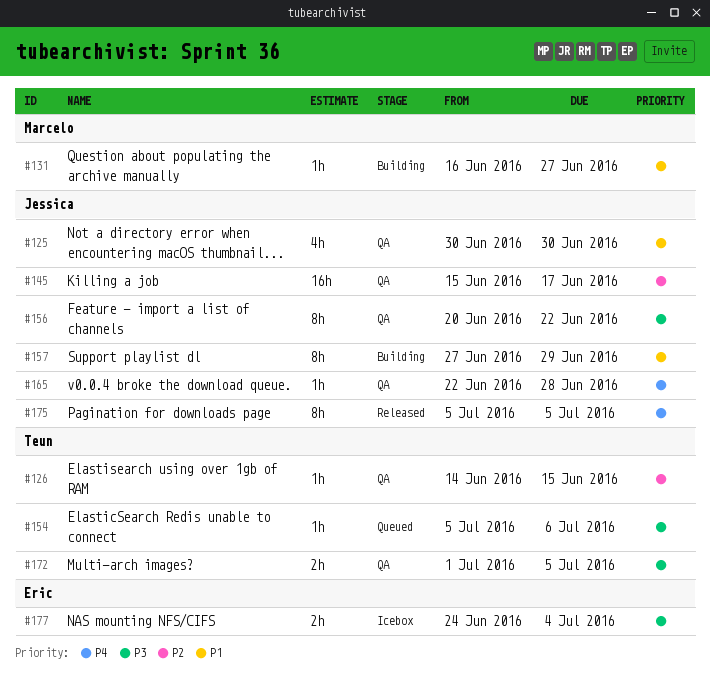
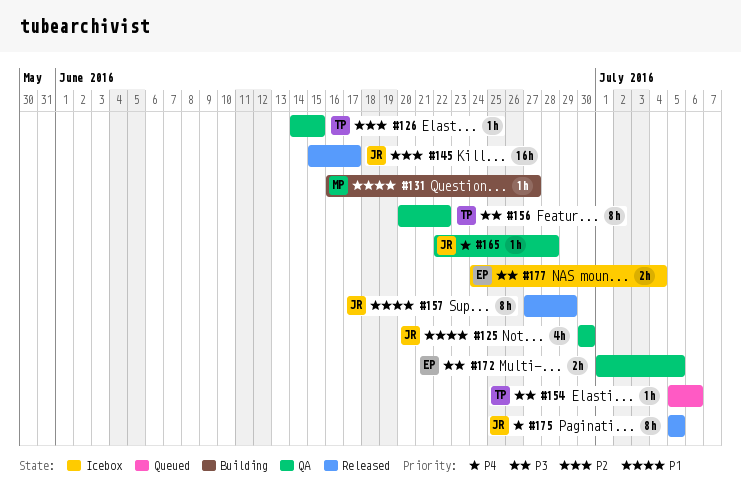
#145, status: QA -> Released
#156, owner: Jessica -> Teun
#157, status: Building -> Released
#172, owner: Teun -> Eric

